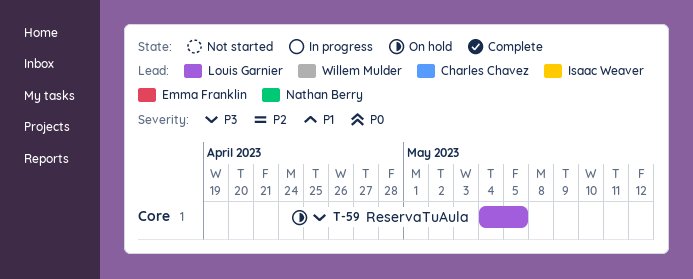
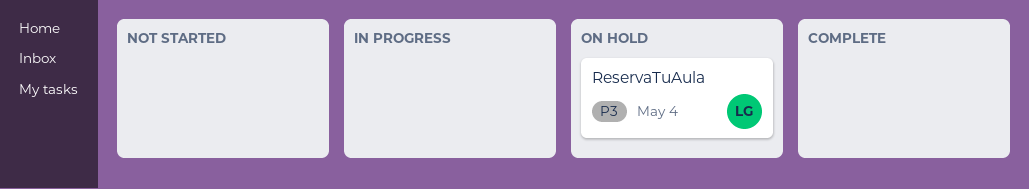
ReservaTuAula, due: May 5 -> May 4

